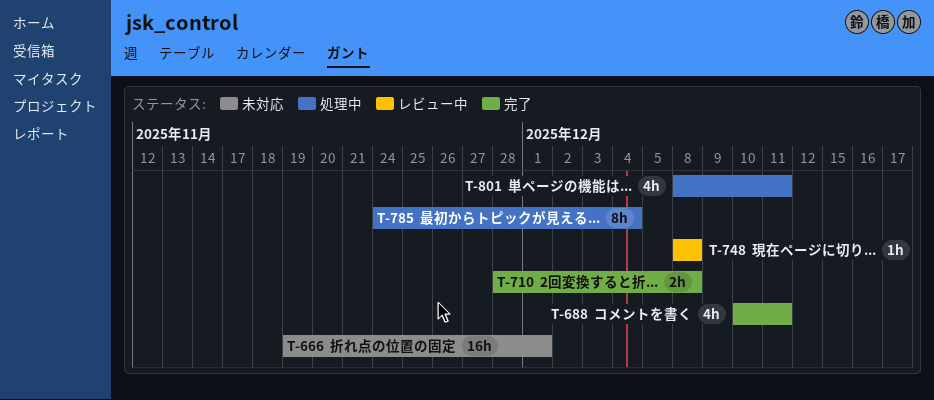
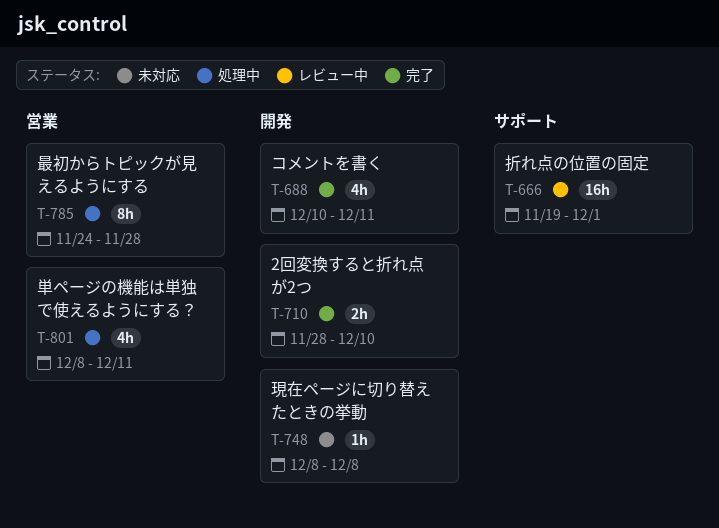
T-666, status: 未対応 -> レビュー中
T-710, due: Dec 8 -> Dec 10
T-748, status: レビュー中 -> 未対応
T-785, due: Dec 4 -> Nov 28

